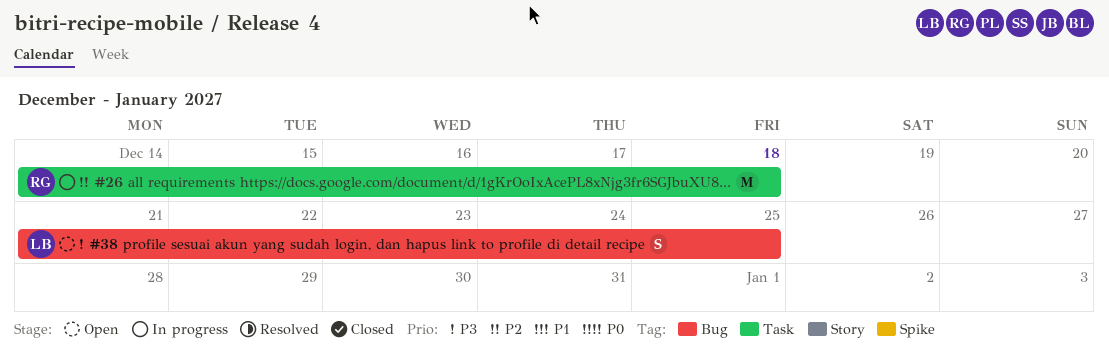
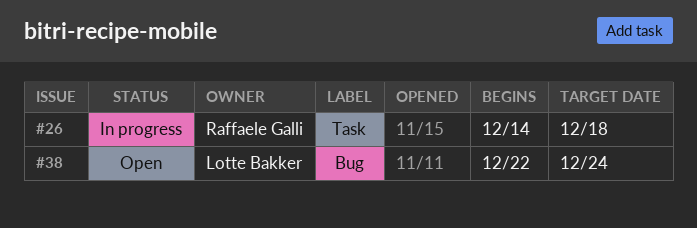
#38, start: Dec 21 -> Dec 22
#38, due: Dec 25 -> Dec 24

